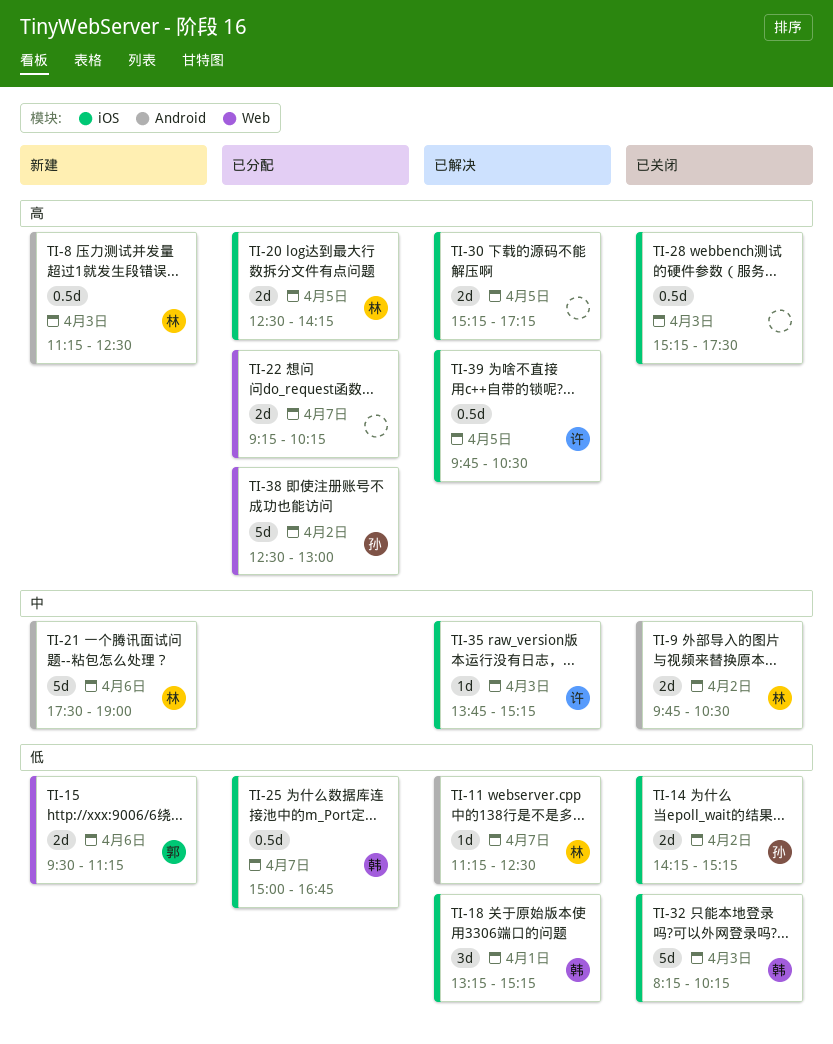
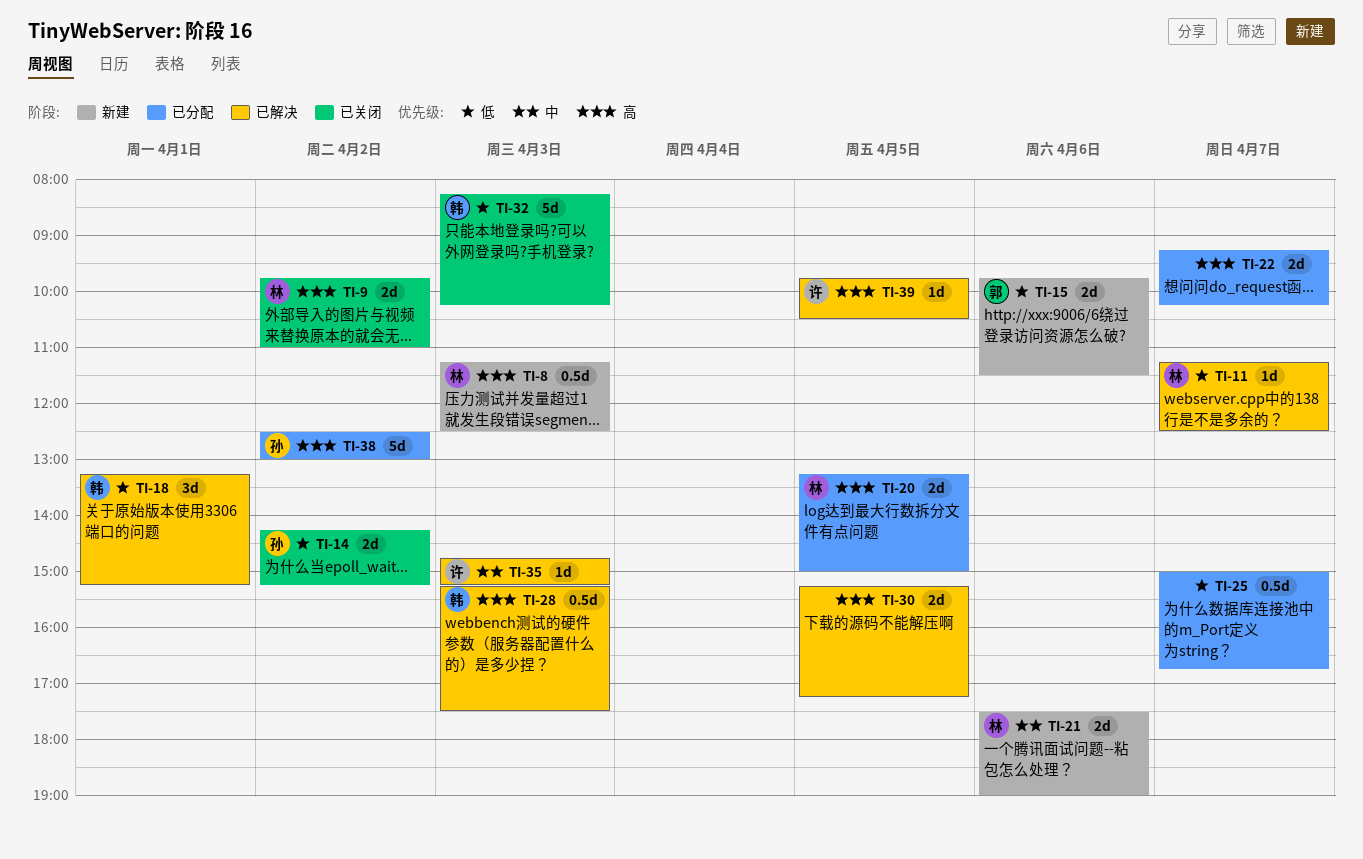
TI-9, priority: 中 -> 高
TI-9, ends: 10:30 -> 11:00
TI-15, begins: 09:30 -> 09:45
TI-15, ends: 11:15 -> 11:30
TI-20, begins: 12:30 -> 13:15
TI-20, ends: 14:15 -> 15:00
TI-21, estimate: 5d -> 2d
TI-25, owner: 韩 -> none
TI-28, status: 已关闭 -> 已解决
TI-28, owner: none -> 韩
TI-35, begins: 13:45 -> 14:45
TI-39, estimate: 0.5d -> 1d

